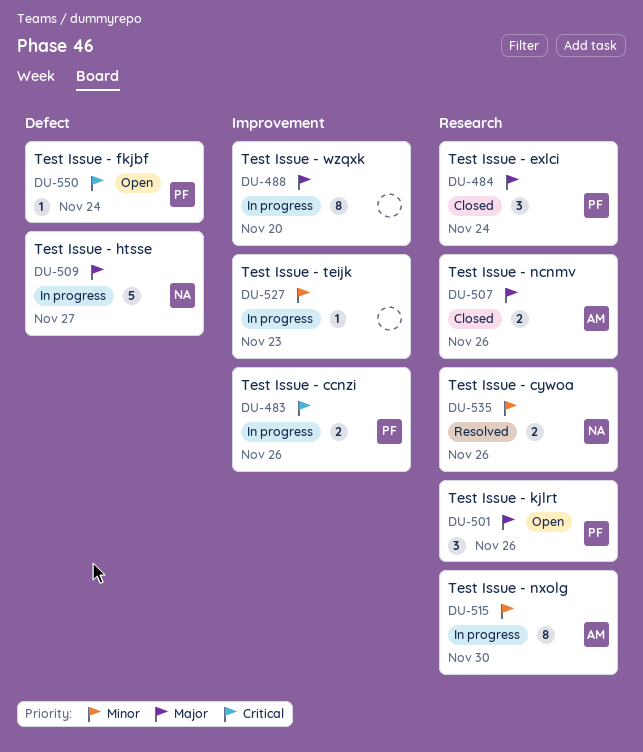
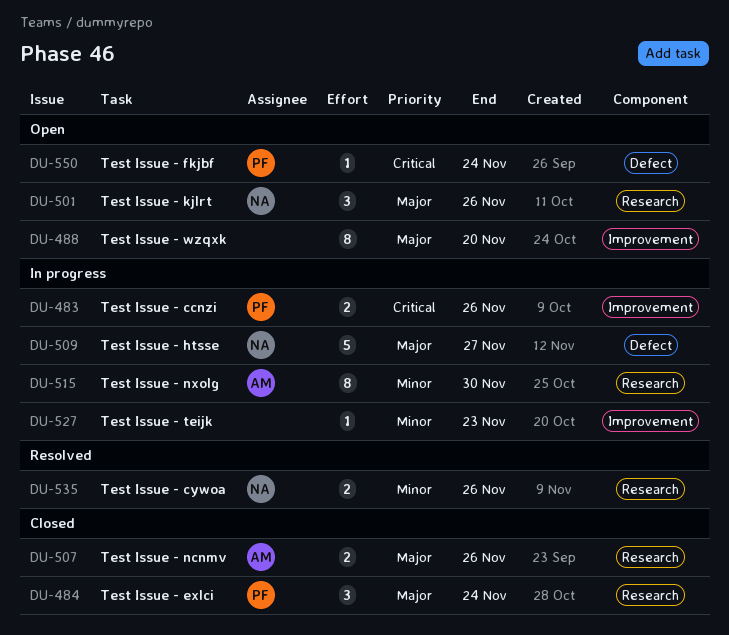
DU-488, status: In progress -> Open
DU-501, owner: PF -> NA

